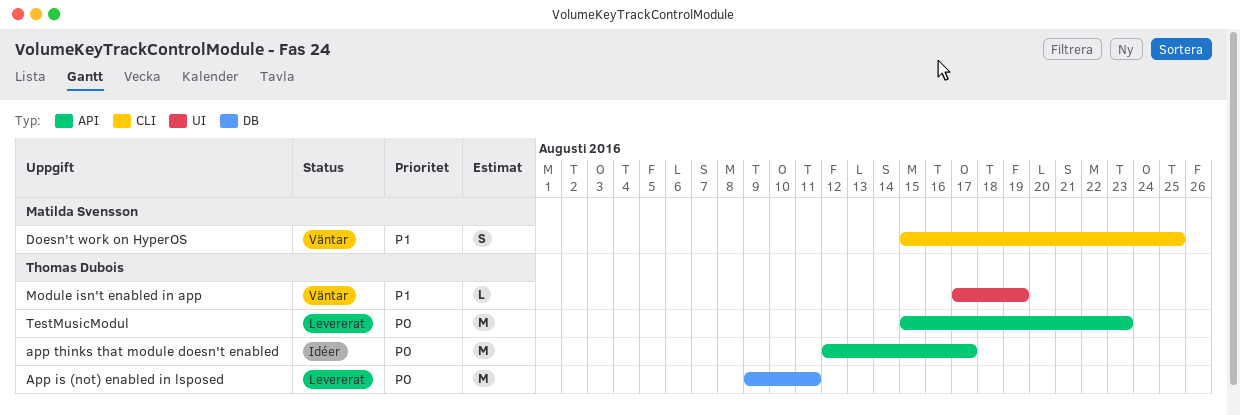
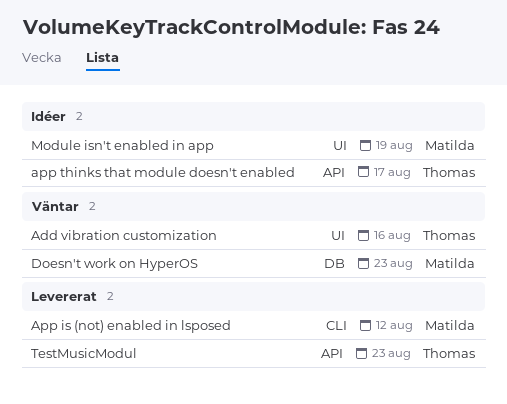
Add vibration customization: none -> present
App is (not) enabled in lsposed, owner: Thomas Dubois -> Matilda Svensson
App is (not) enabled in lsposed, label: DB -> CLI
App is (not) enabled in lsposed, due: Aug 11 -> Aug 12
Doesn't work on HyperOS, label: CLI -> DB
Doesn't work on HyperOS, due: Aug 25 -> Aug 23
Module isn't enabled in app, status: Väntar -> Idéer
Module isn't enabled in app, owner: Thomas Dubois -> Matilda Svensson

